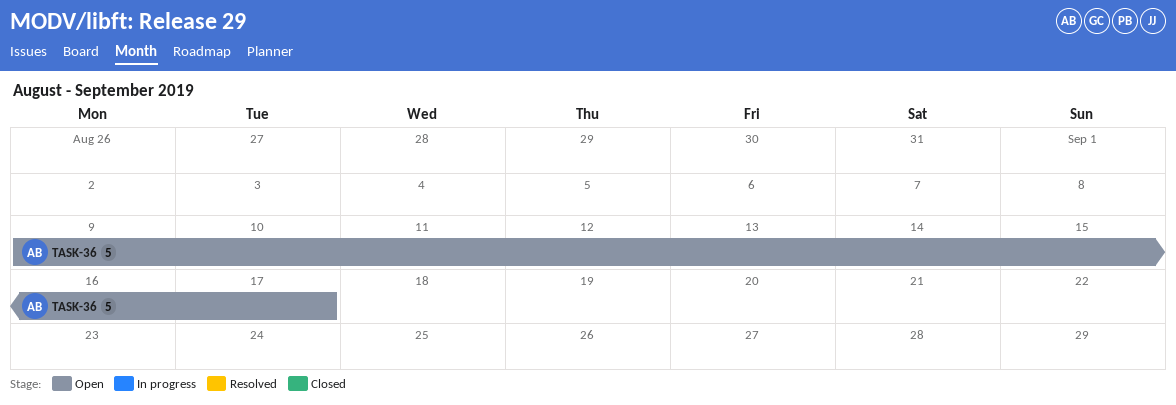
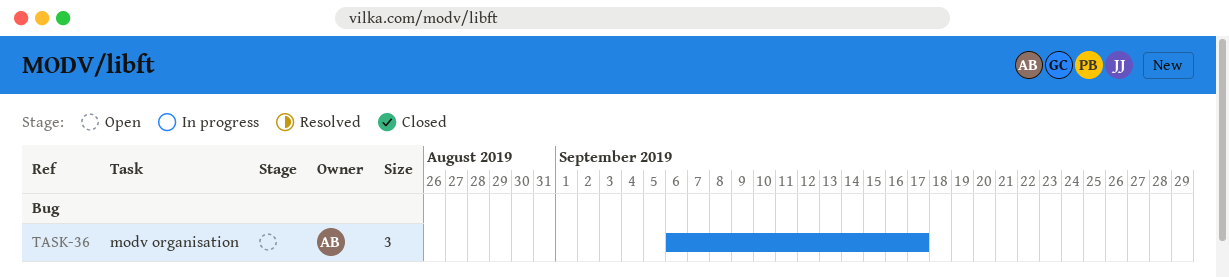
TASK-36, estimate: 5 -> 3
TASK-36, start: Sep 9 -> Sep 6

